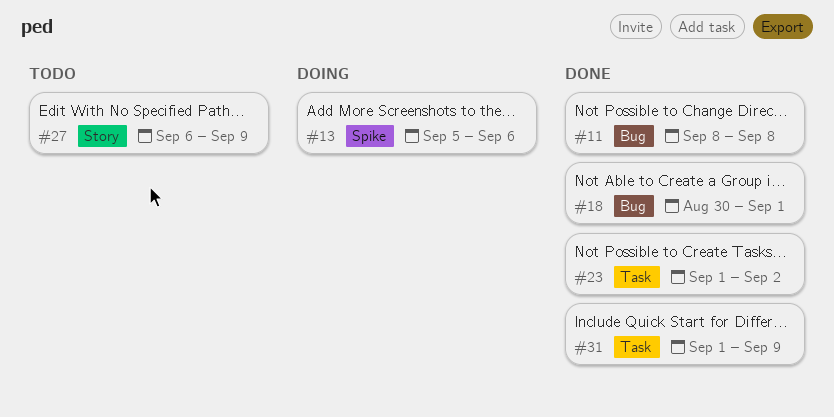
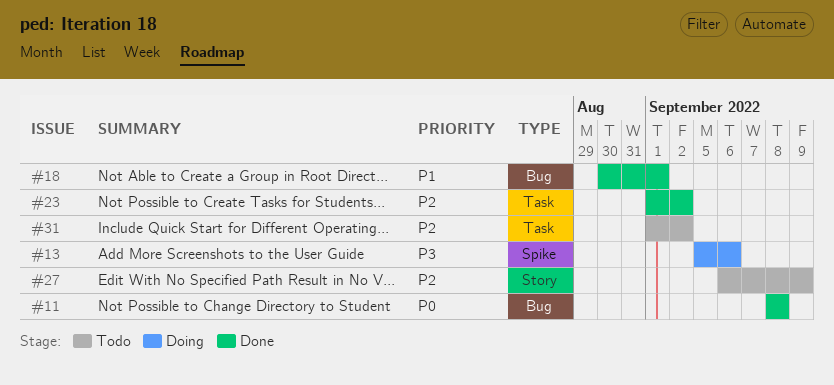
#31, status: Done -> Todo
#31, due: Sep 9 -> Sep 2

